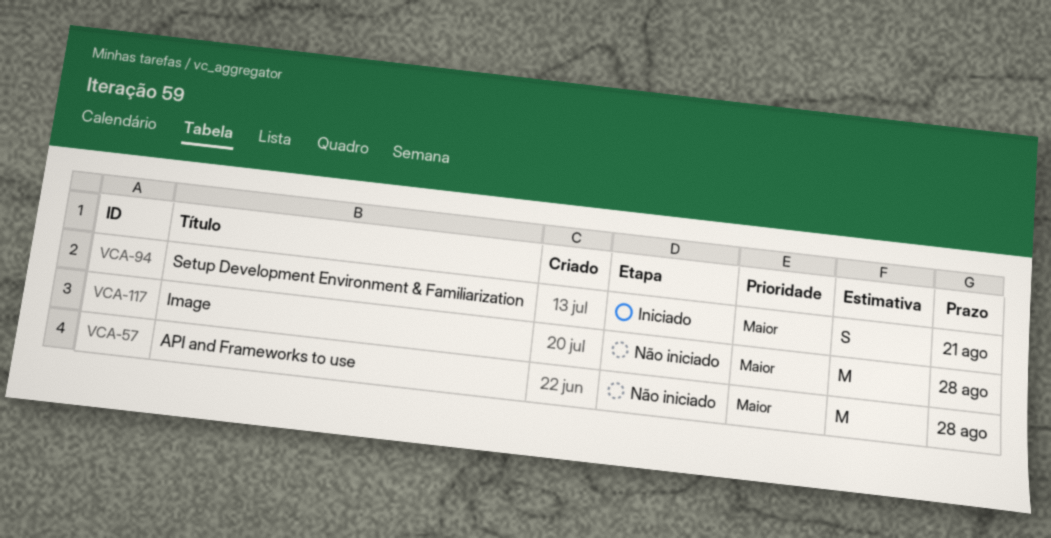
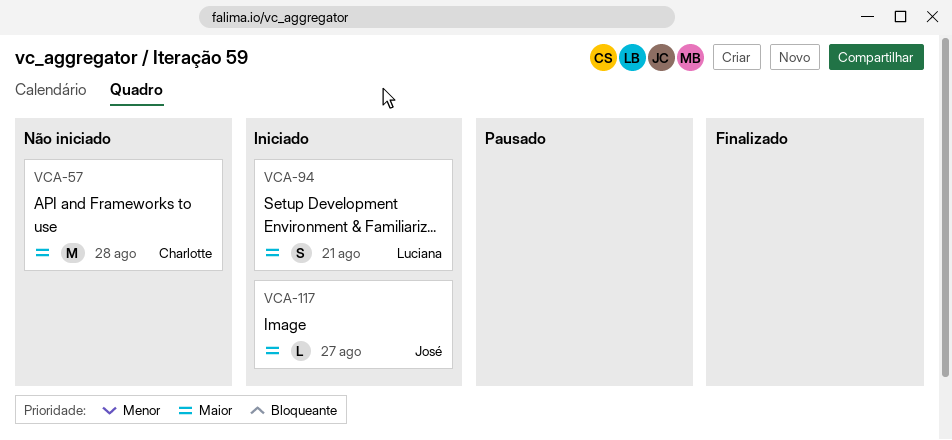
VCA-117, status: Não iniciado -> Iniciado
VCA-117, estimate: M -> L
VCA-117, due: Aug 28 -> Aug 27

